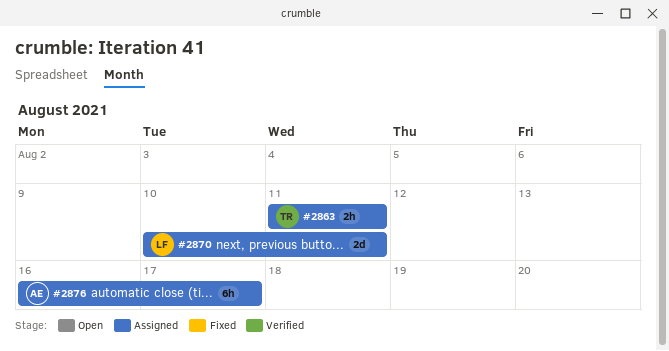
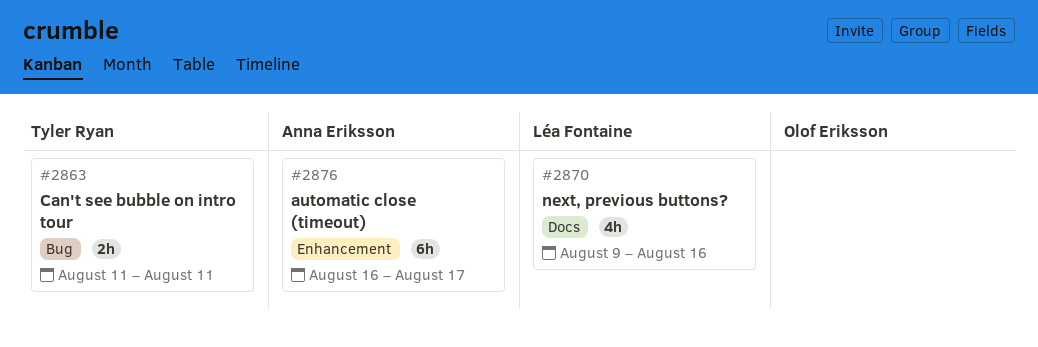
#2870, estimate: 2d -> 4h
#2870, start: Aug 10 -> Aug 9
#2870, due: Aug 11 -> Aug 16

